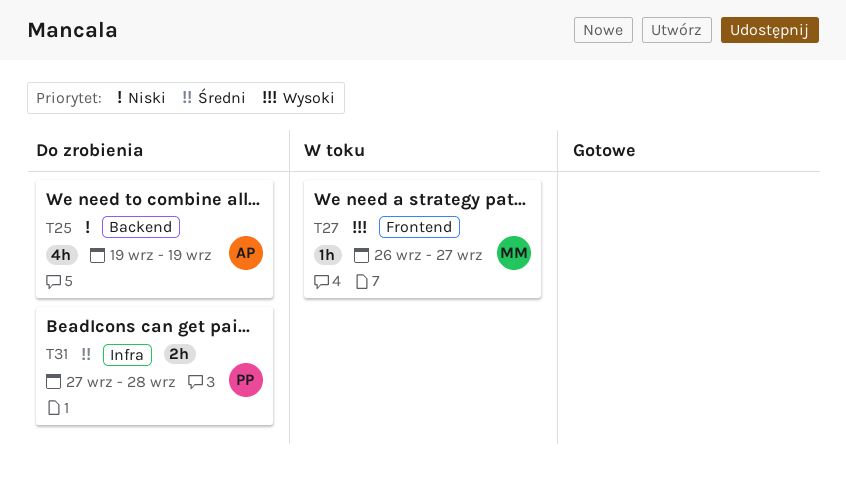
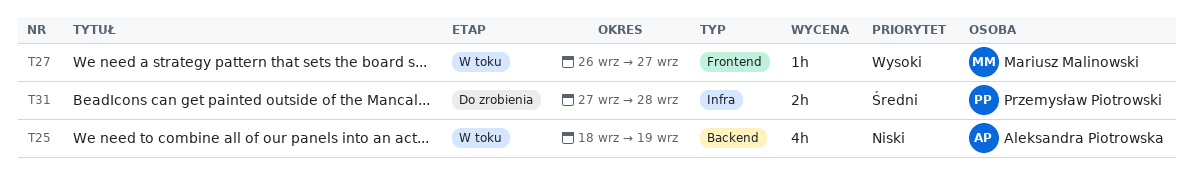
T25, status: Do zrobienia -> W toku
T25, start: Sep 19 -> Sep 18

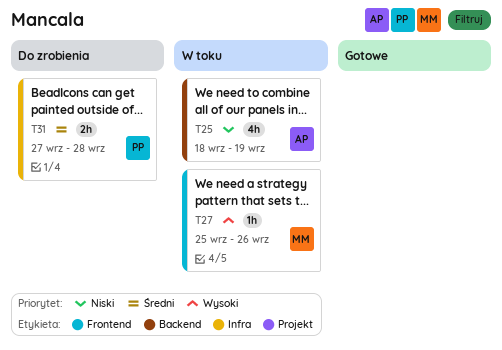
T27, start: Sep 26 -> Sep 25
T27, due: Sep 27 -> Sep 26

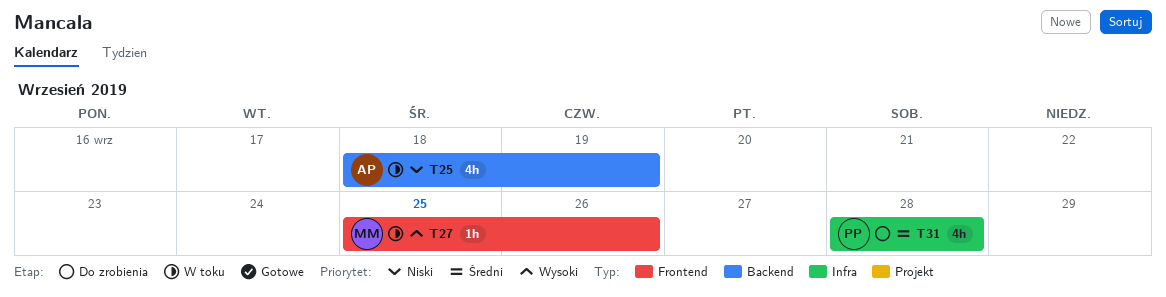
T31, estimate: 2h -> 4h
T31, start: Sep 27 -> Sep 28

